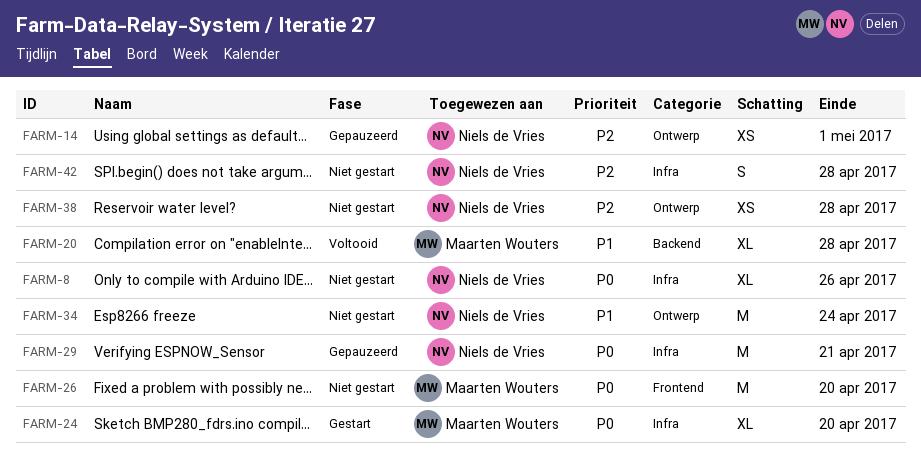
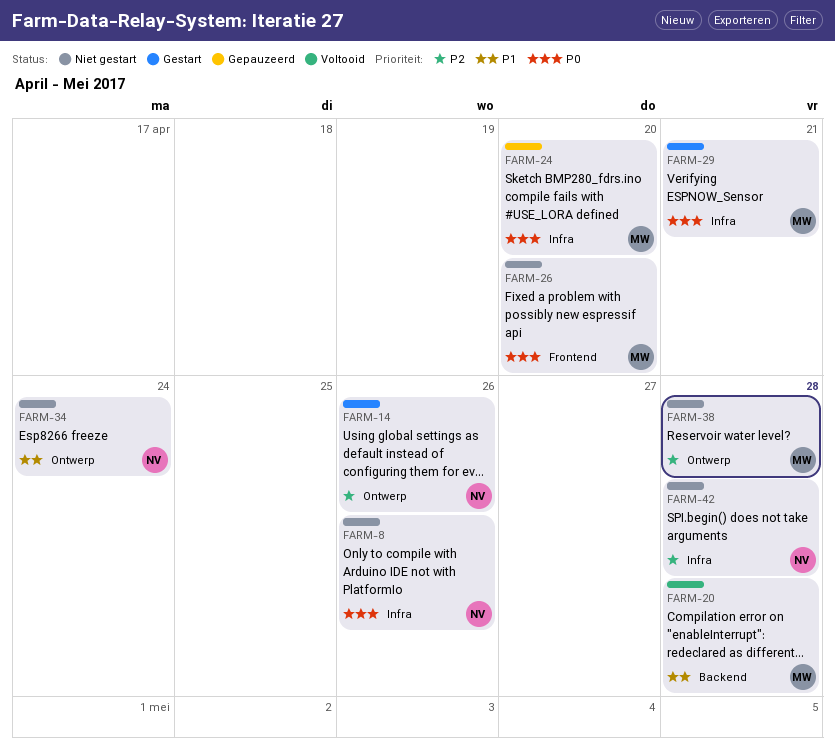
FARM-14, status: Gepauzeerd -> Gestart
FARM-14, due: May 1 -> Apr 26
FARM-24, status: Gestart -> Gepauzeerd
FARM-29, status: Gepauzeerd -> Gestart
FARM-29, owner: Niels de Vries -> Maarten Wouters
FARM-38, owner: Niels de Vries -> Maarten Wouters

